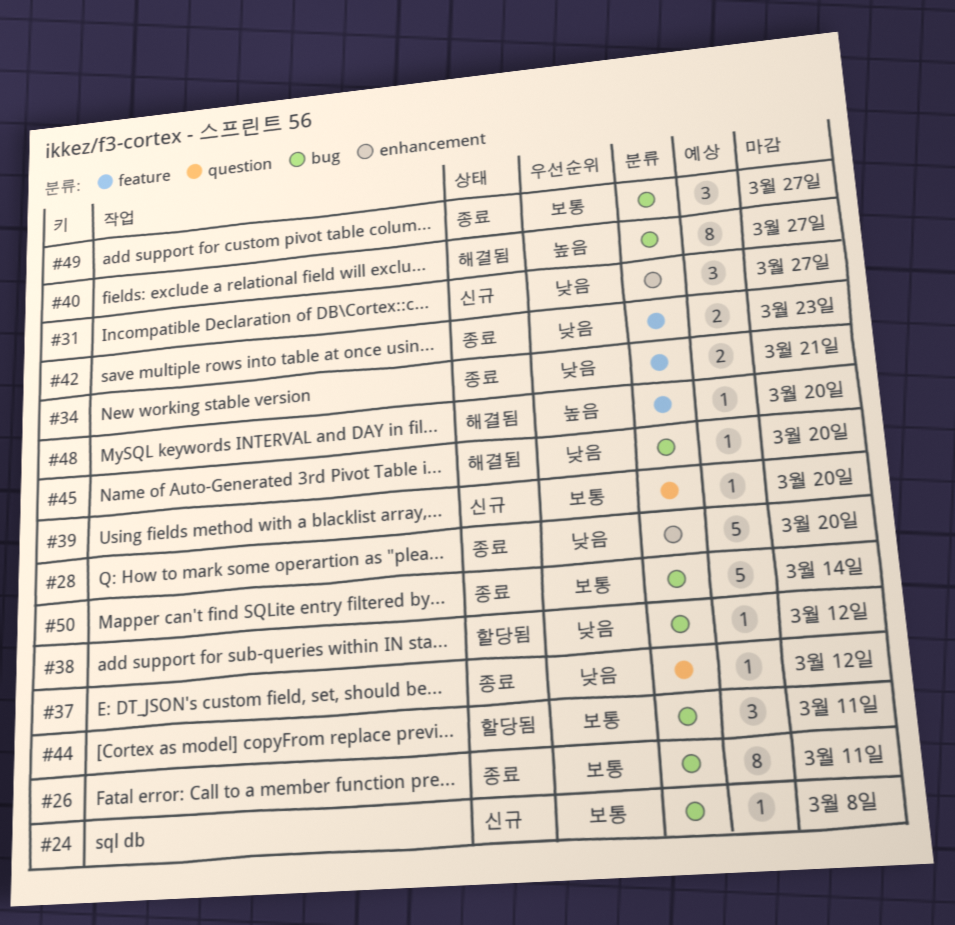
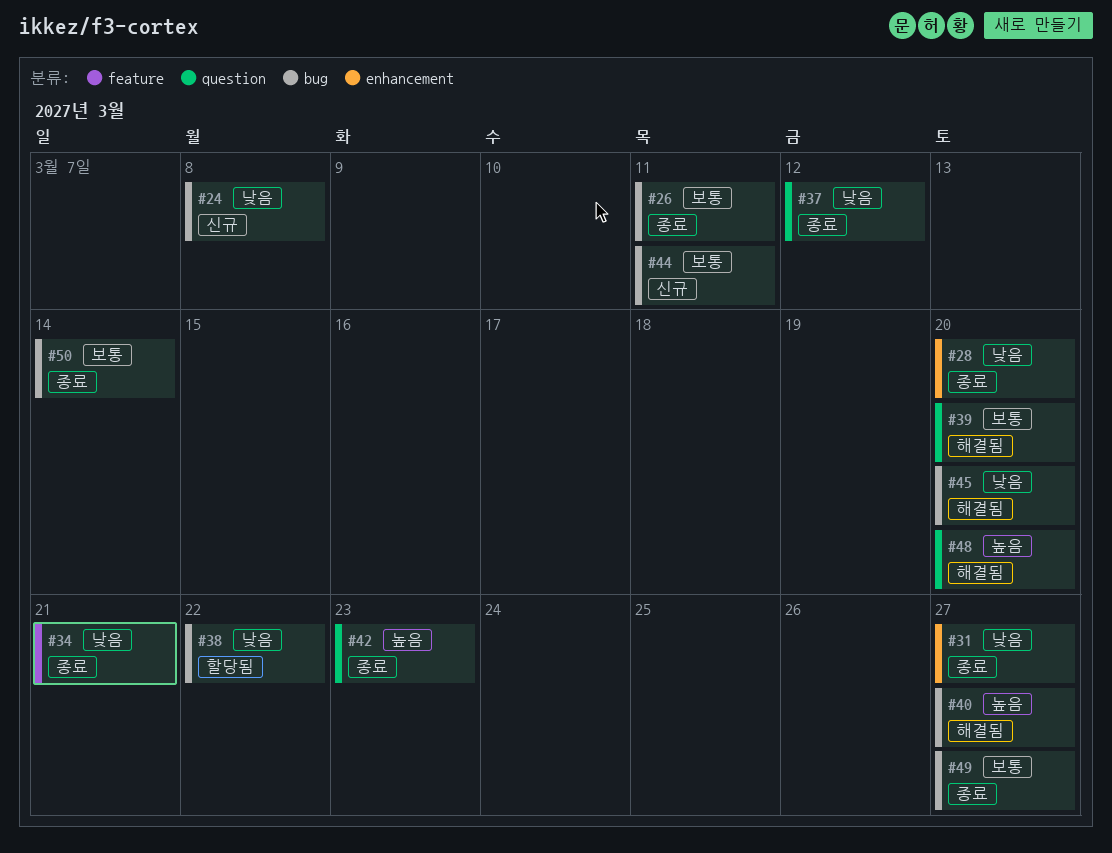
#24, priority: 보통 -> 낮음
#31, status: 신규 -> 종료
#38, due: Mar 12 -> Mar 22
#39, status: 신규 -> 해결됨
#42, priority: 낮음 -> 높음
#42, label: feature -> question
#44, status: 할당됨 -> 신규
#48, label: feature -> question

